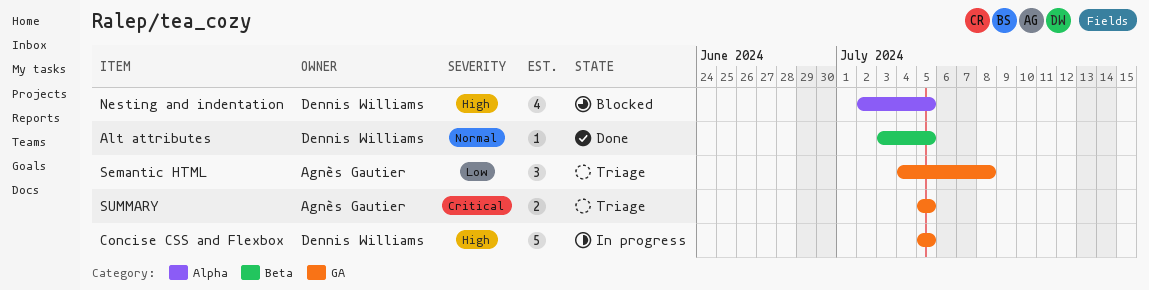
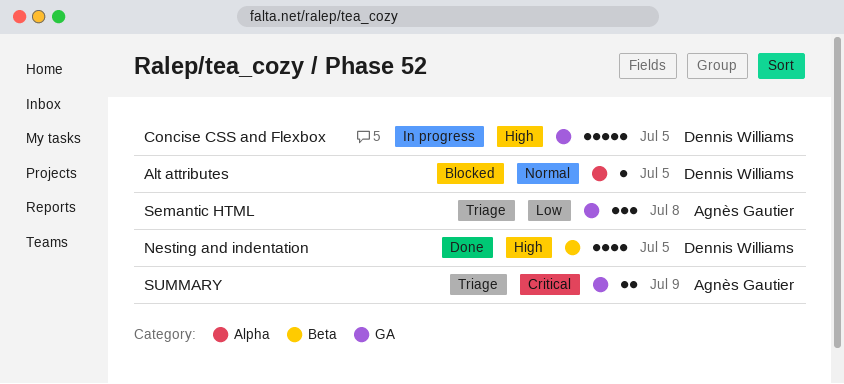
Alt attributes, status: Done -> Blocked
Alt attributes, label: Beta -> Alpha
Nesting and indentation, status: Blocked -> Done
Nesting and indentation, label: Alpha -> Beta
SUMMARY, due: Jul 5 -> Jul 9

